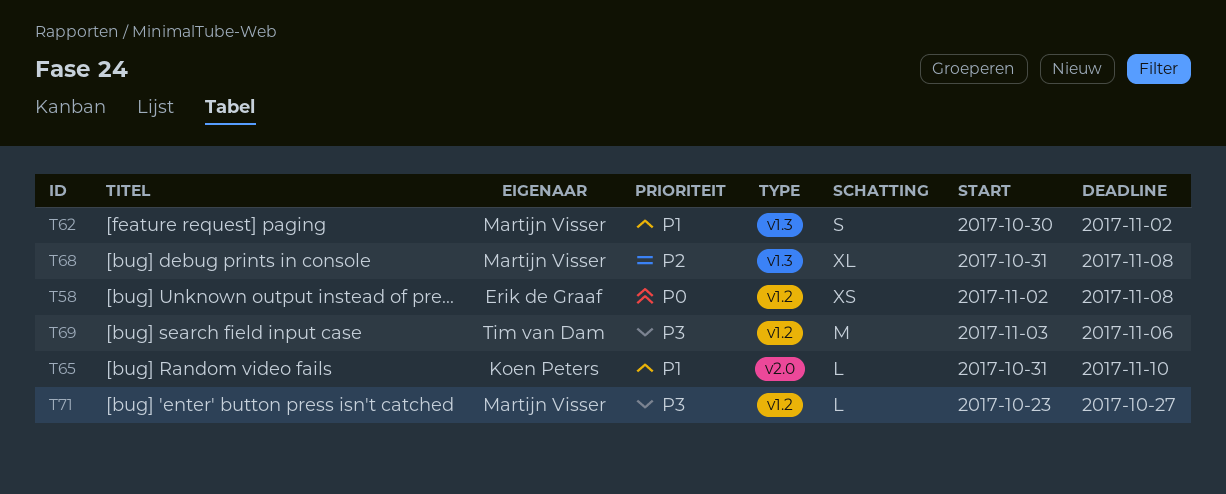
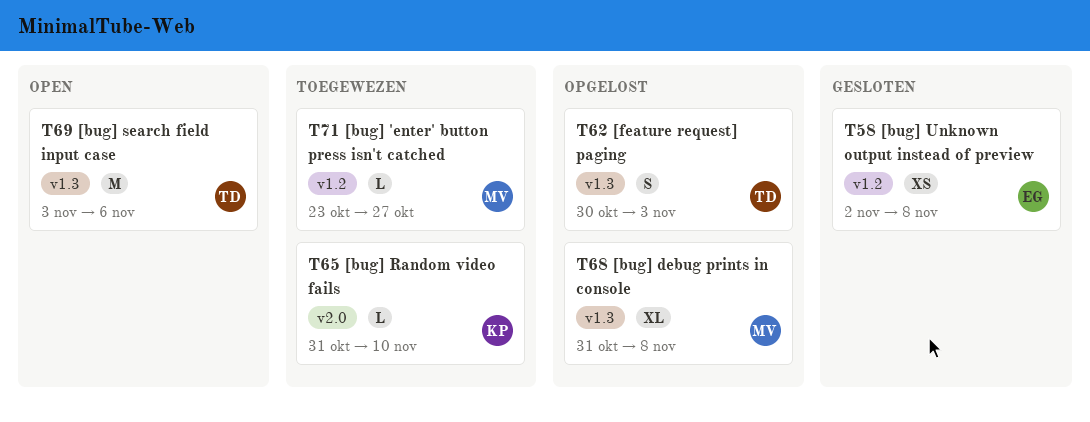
T62, owner: Martijn Visser -> Tim van Dam
T62, due: Nov 2 -> Nov 3
T69, label: v1.2 -> v1.3

